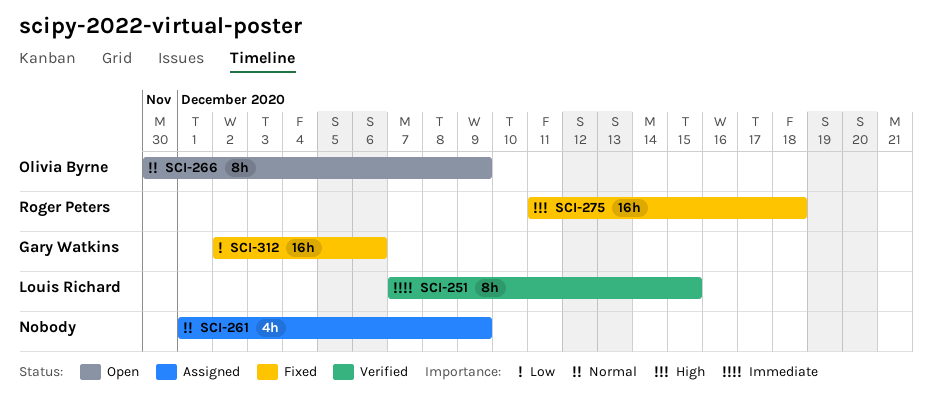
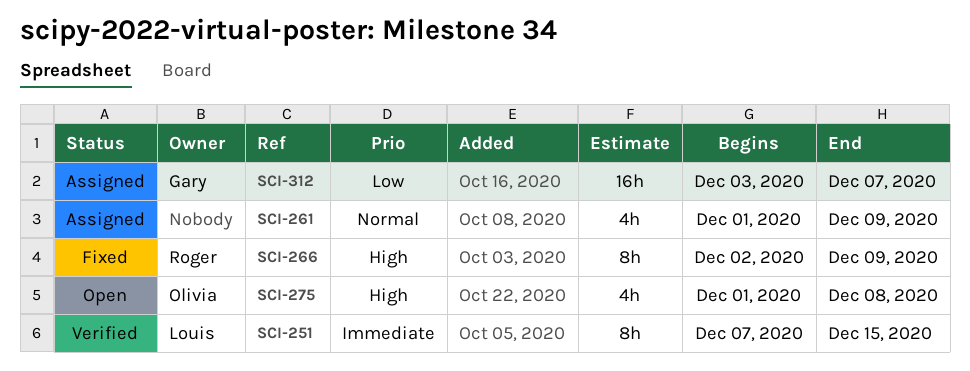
SCI-266, status: Open -> Fixed
SCI-266, owner: Olivia Byrne -> Roger Peters
SCI-266, priority: Normal -> High
SCI-266, start: Nov 30 -> Dec 2
SCI-275, status: Fixed -> Open
SCI-275, owner: Roger Peters -> Olivia Byrne
SCI-275, estimate: 16h -> 4h
SCI-275, start: Dec 11 -> Dec 1
SCI-275, due: Dec 18 -> Dec 8
SCI-312, status: Fixed -> Assigned
SCI-312, start: Dec 2 -> Dec 3
SCI-312, due: Dec 6 -> Dec 7

